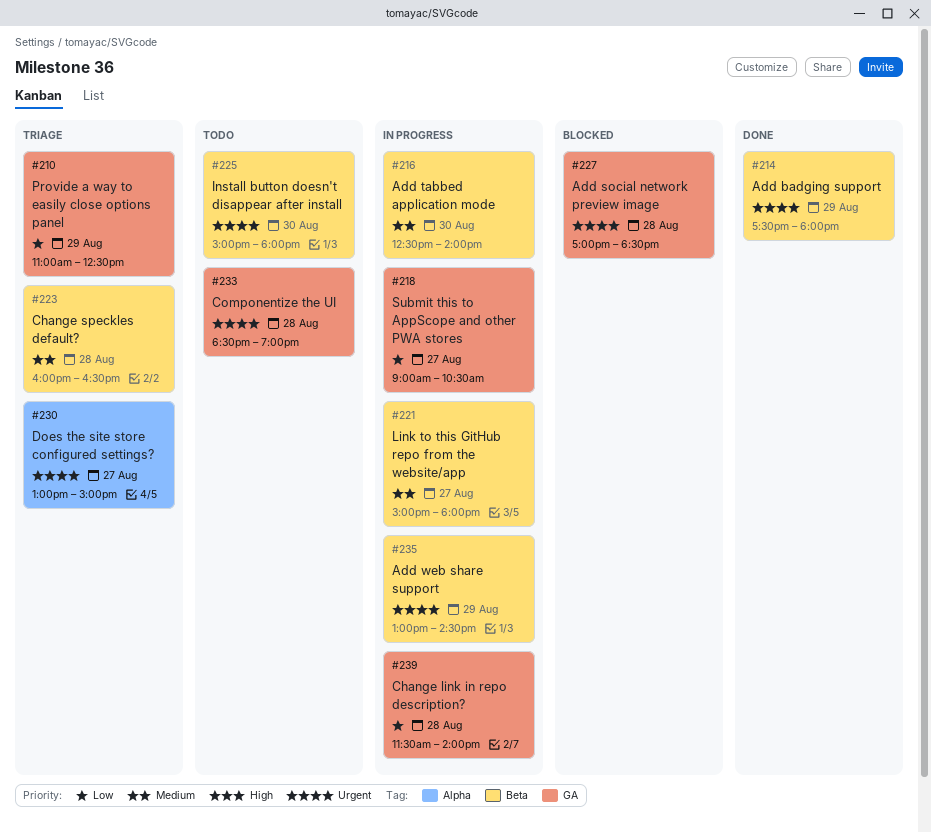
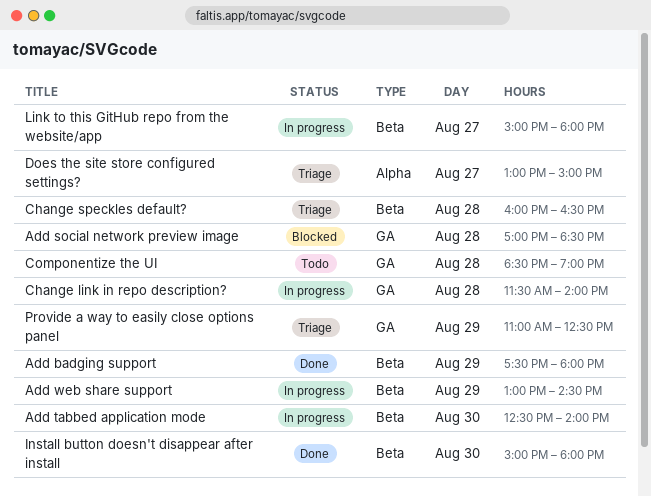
Install button doesn't disappear after install, status: Todo -> Done
Submit this to AppScope and other PWA stores: present -> none

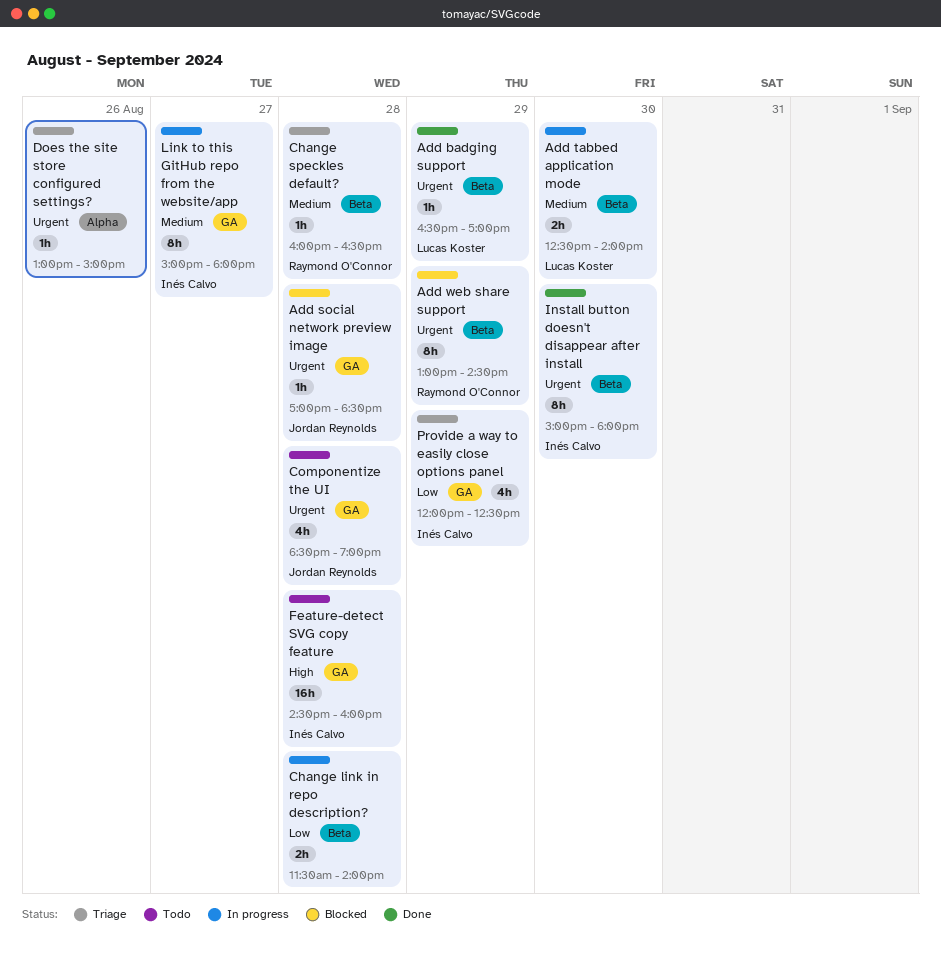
Add badging support, begins: 17:30 -> 16:30
Add badging support, ends: 18:00 -> 17:00
Add web share support, status: In progress -> Blocked
Change link in repo description?, label: GA -> Beta
Does the site store configured settings?, day: Aug 27 -> Aug 26
Feature-detect SVG copy feature: none -> present
Link to this GitHub repo from the website/app, label: Beta -> GA
Provide a way to easily close options panel, begins: 11:00 -> 12:00

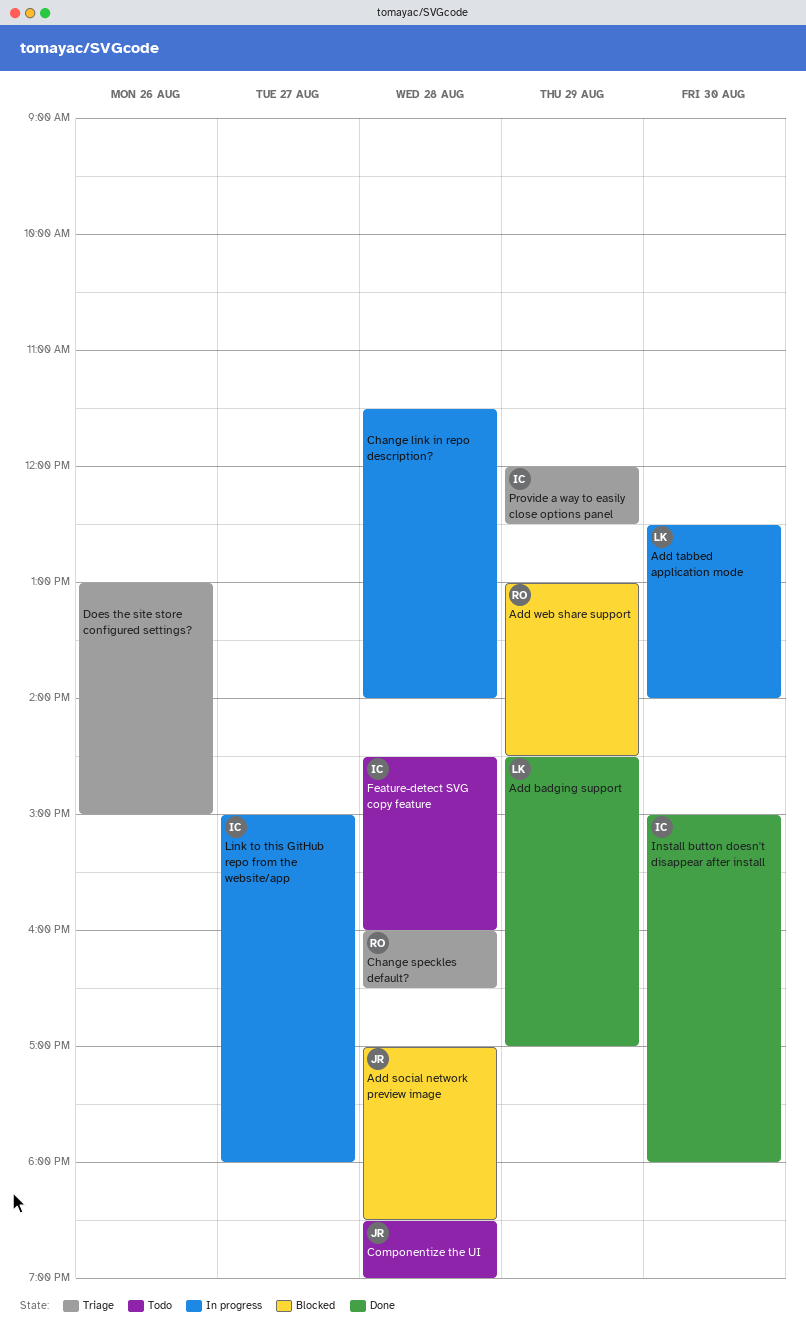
Add badging support, begins: 16:30 -> 14:30

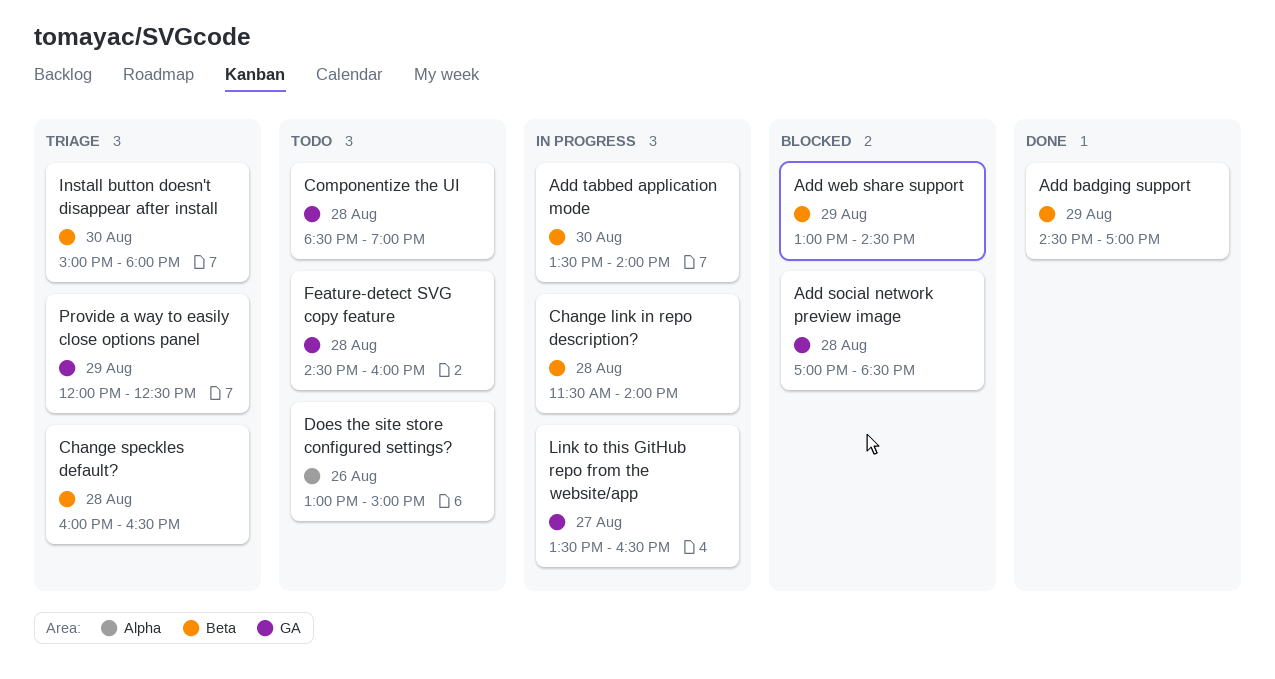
Add tabbed application mode, begins: 12:30 -> 13:30
Does the site store configured settings?, status: Triage -> Todo
Install button doesn't disappear after install, status: Done -> Triage
Link to this GitHub repo from the website/app, begins: 15:00 -> 13:30
Link to this GitHub repo from the website/app, ends: 18:00 -> 16:30

